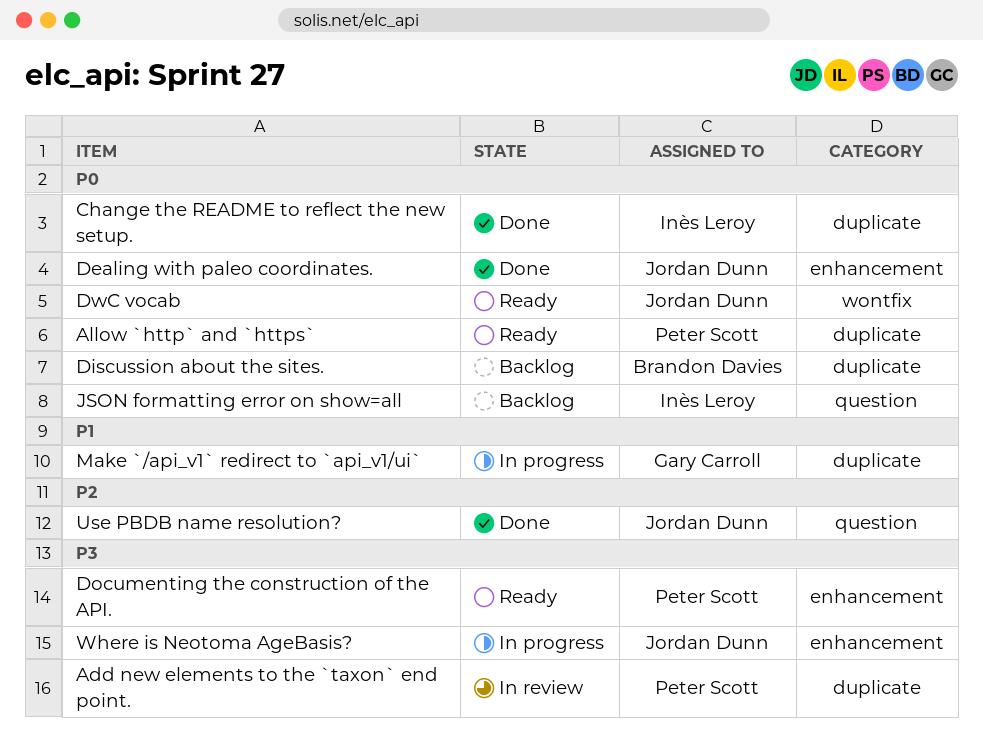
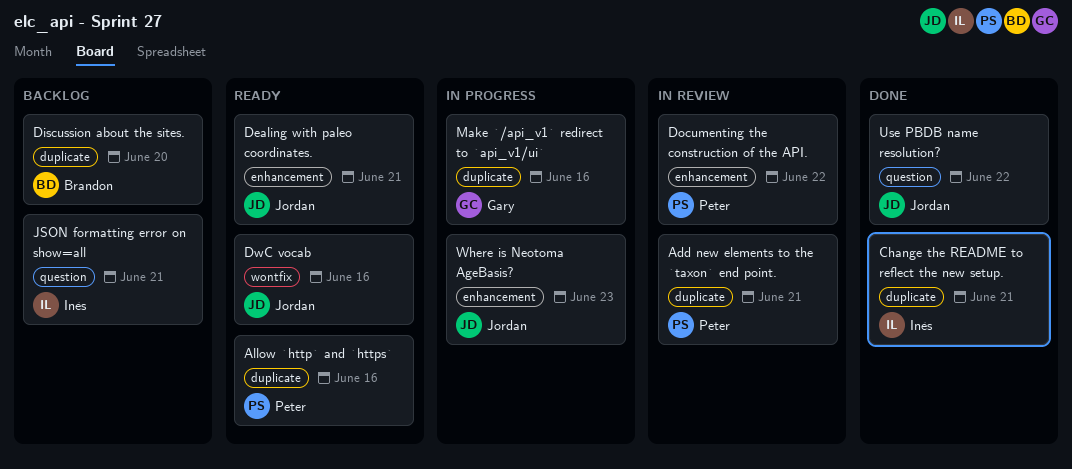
Dealing with paleo coordinates., status: Done -> Ready
Documenting the construction of the API., status: Ready -> In review

